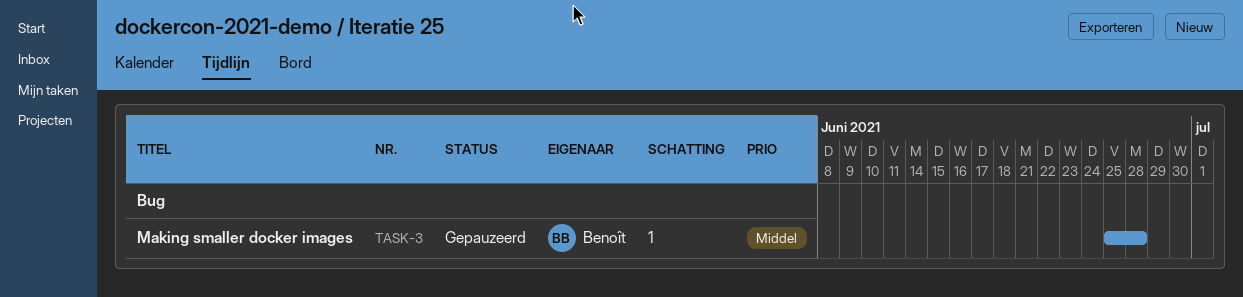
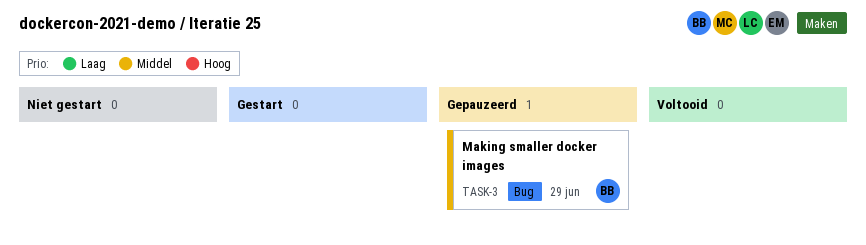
TASK-3, due: Jun 28 -> Jun 29

